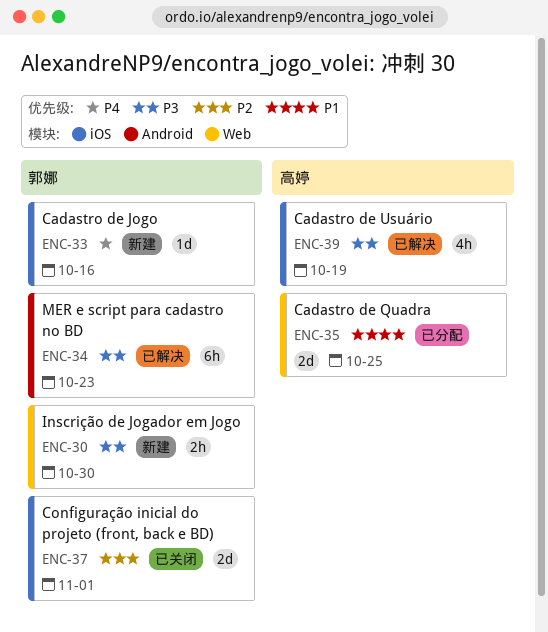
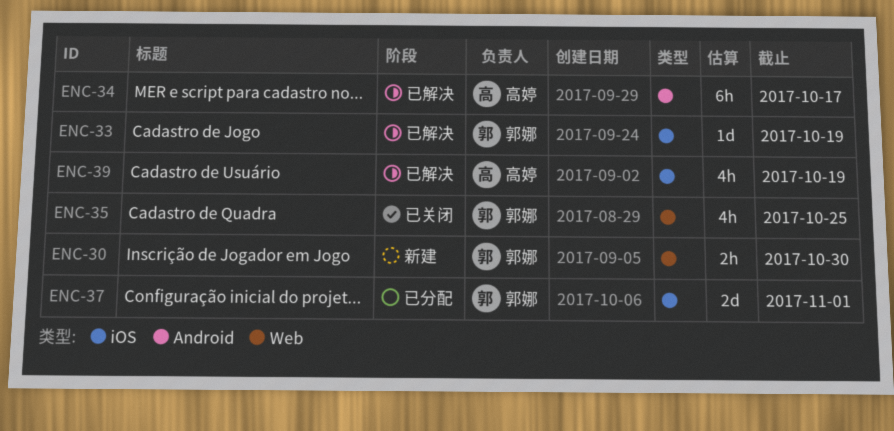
ENC-33, status: 新建 -> 已解决
ENC-33, due: Oct 16 -> Oct 19
ENC-34, owner: 郭娜 -> 高婷
ENC-34, due: Oct 23 -> Oct 17
ENC-35, status: 已分配 -> 已关闭
ENC-35, owner: 高婷 -> 郭娜
ENC-35, estimate: 2d -> 4h
ENC-37, status: 已关闭 -> 已分配

